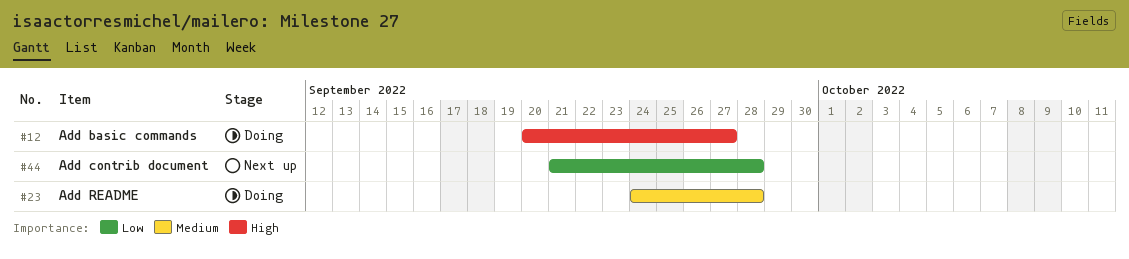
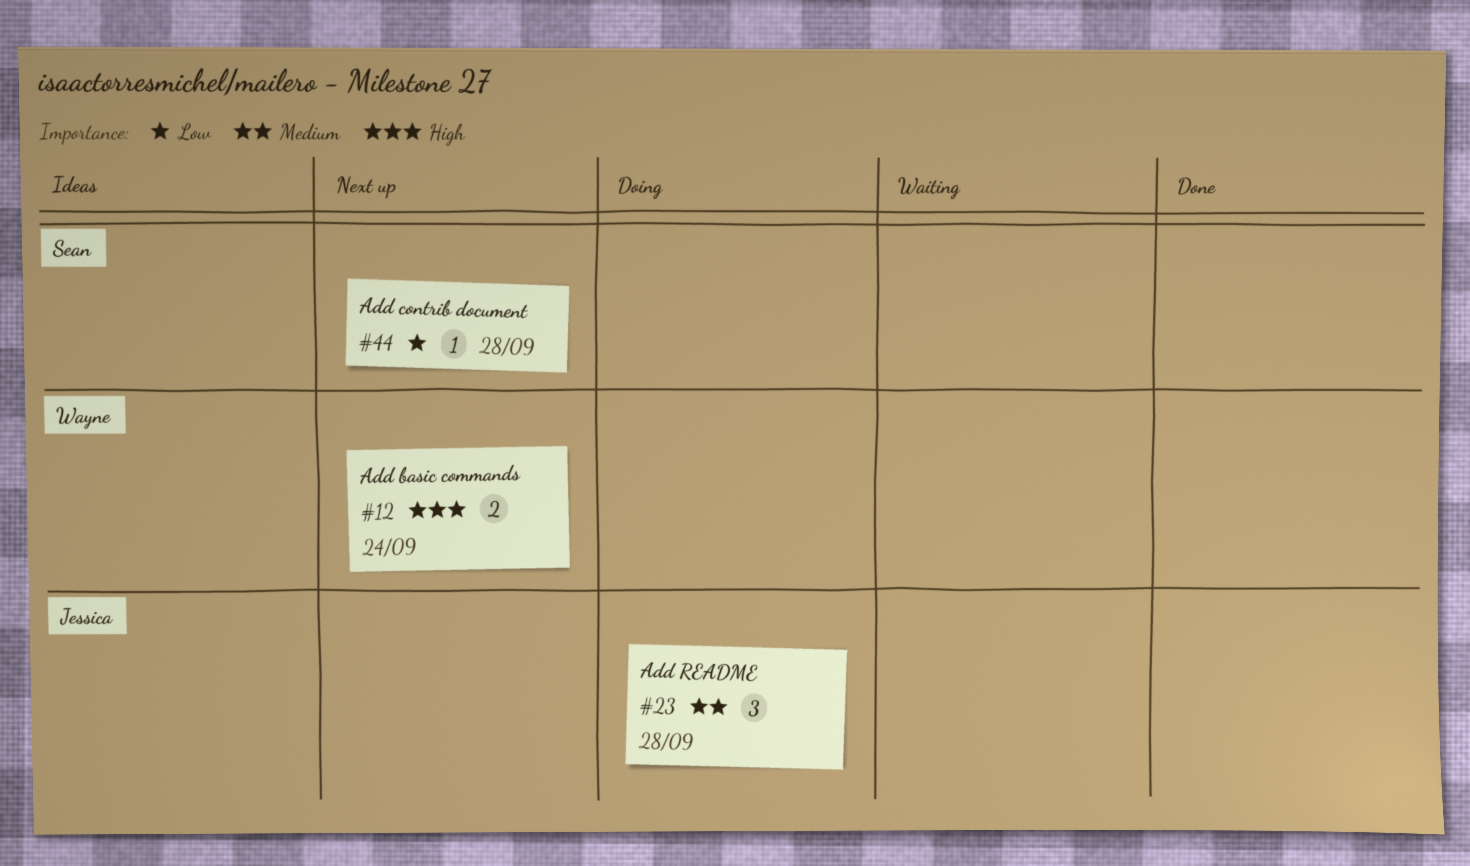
#12, status: Doing -> Next up
#12, due: Sep 27 -> Sep 24

